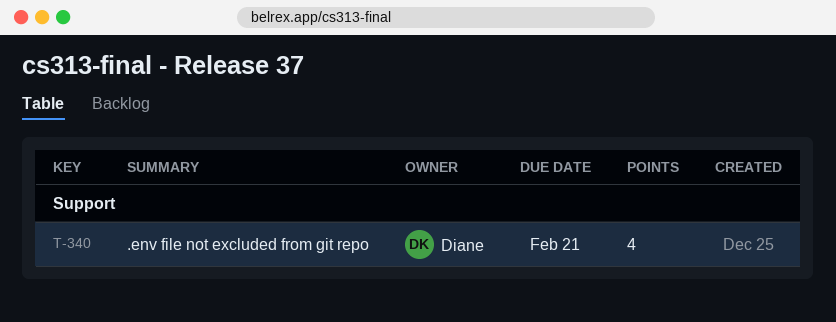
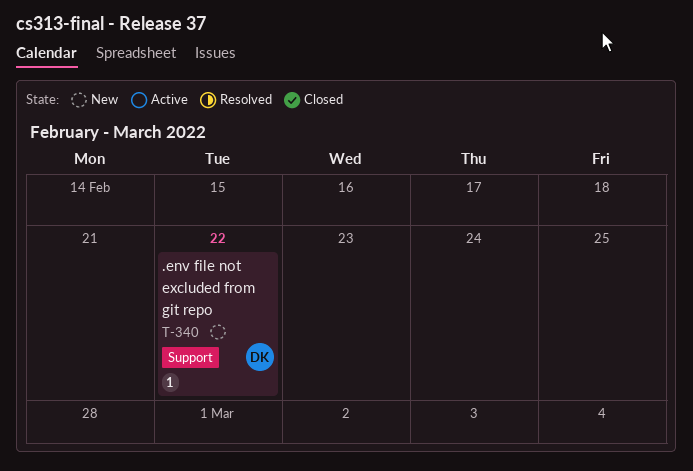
T-340, estimate: 4 -> 1
T-340, due: Feb 21 -> Feb 22

